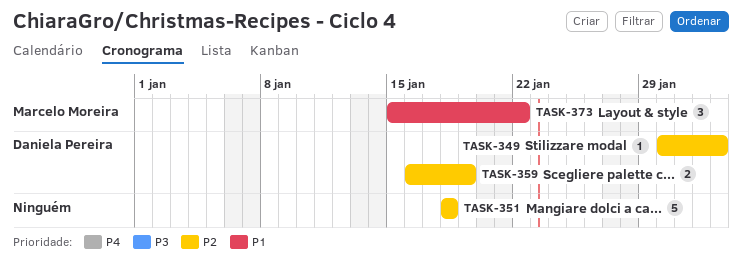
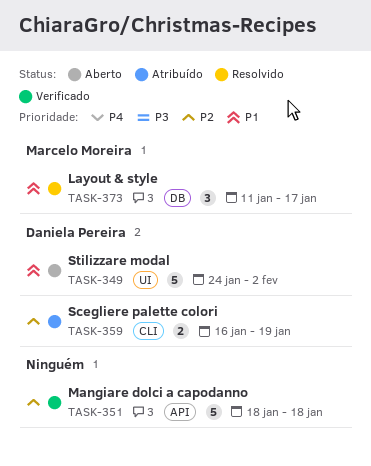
TASK-349, priority: P2 -> P1
TASK-349, estimate: 1 -> 5
TASK-349, start: Jan 30 -> Jan 24
TASK-373, start: Jan 15 -> Jan 11
TASK-373, due: Jan 22 -> Jan 17

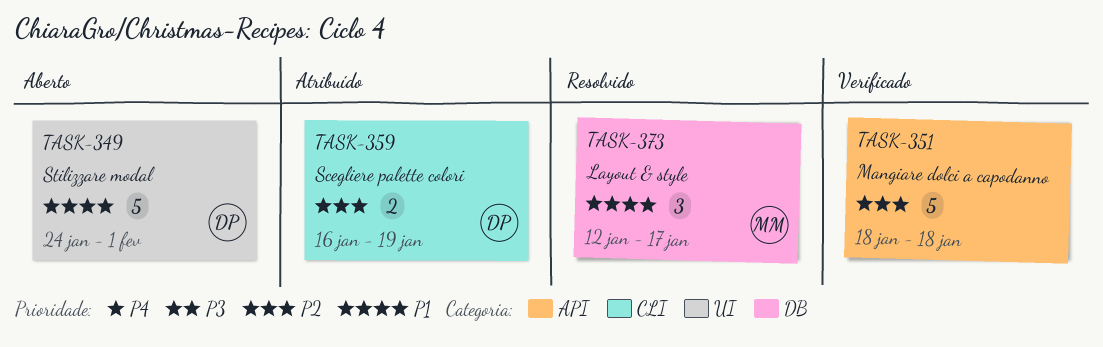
TASK-349, due: Feb 2 -> Feb 1
TASK-373, start: Jan 11 -> Jan 12

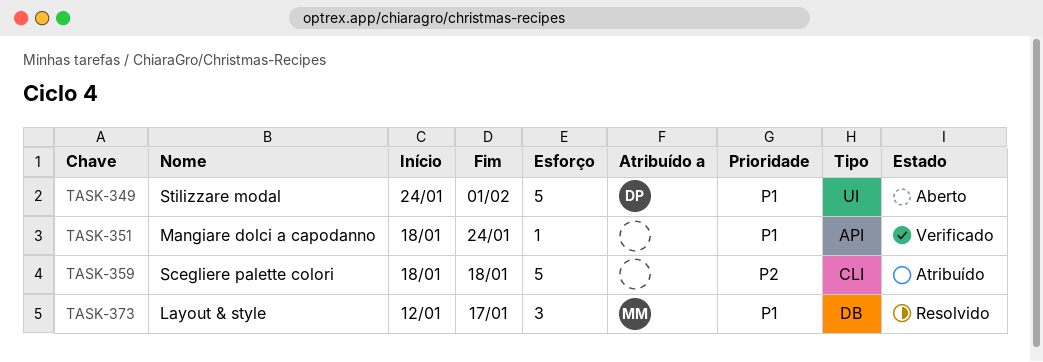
TASK-351, priority: P2 -> P1
TASK-351, estimate: 5 -> 1
TASK-351, due: Jan 18 -> Jan 24
TASK-359, owner: DP -> none
TASK-359, estimate: 2 -> 5
TASK-359, start: Jan 16 -> Jan 18
TASK-359, due: Jan 19 -> Jan 18

